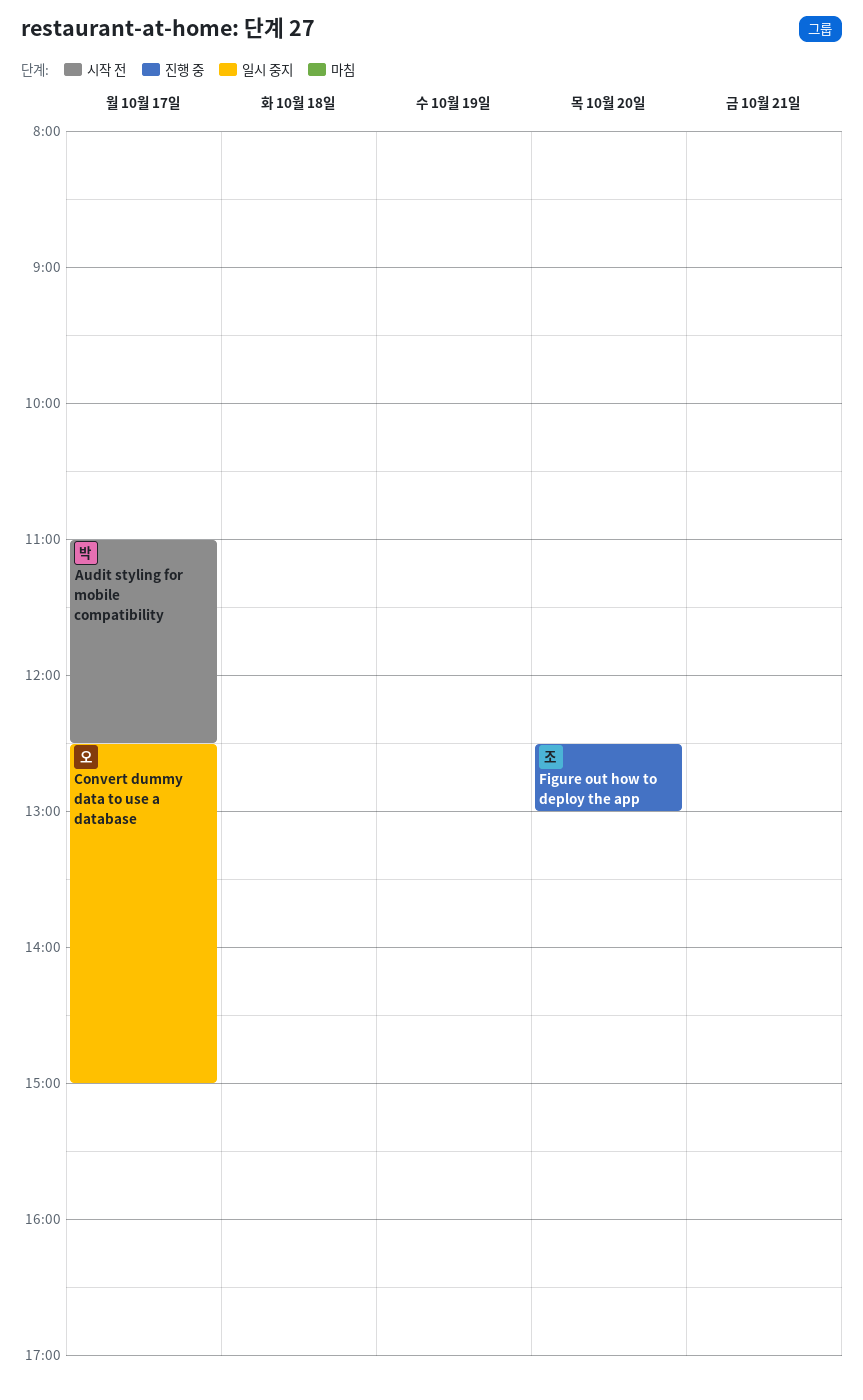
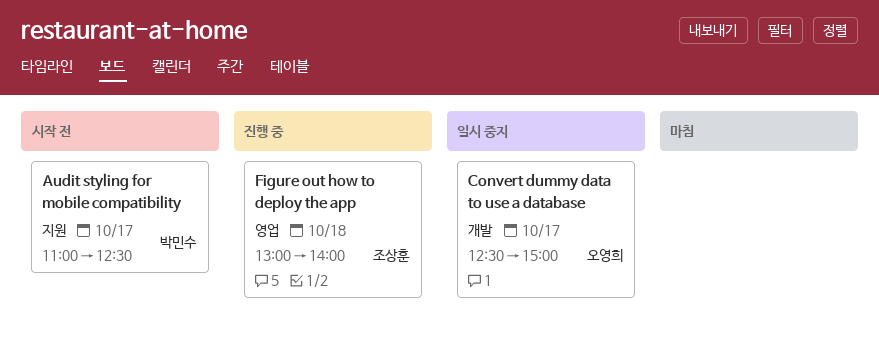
Figure out how to deploy the app, day: Oct 20 -> Oct 18
Figure out how to deploy the app, begins: 12:30 -> 13:00
Figure out how to deploy the app, ends: 13:00 -> 14:00

